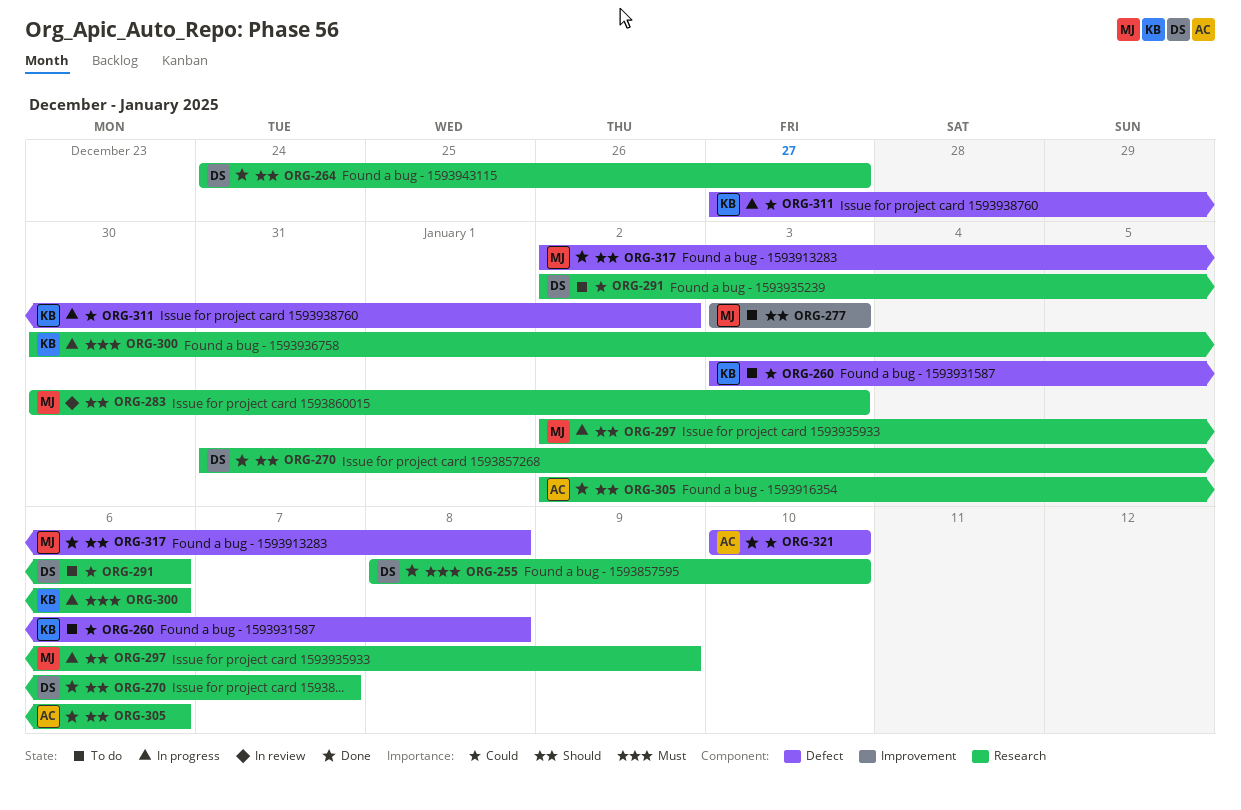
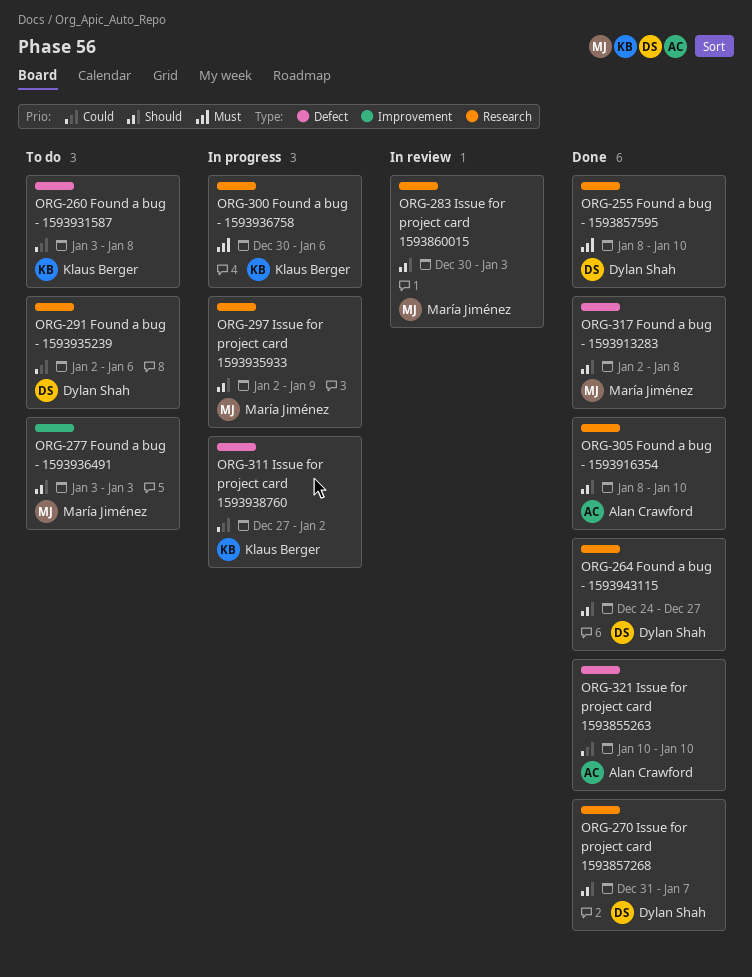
ORG-305, start: Jan 2 -> Jan 8
ORG-305, due: Jan 6 -> Jan 10

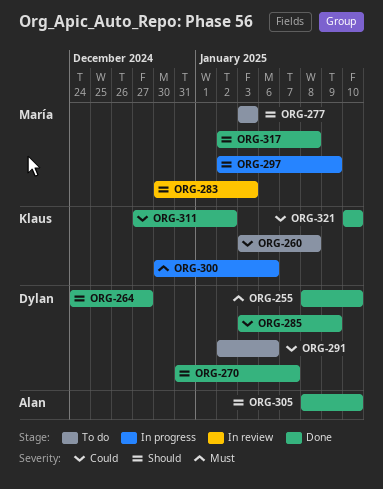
ORG-285: none -> present
ORG-311, status: In progress -> Done
ORG-321, owner: Alan Crawford -> Klaus Berger

